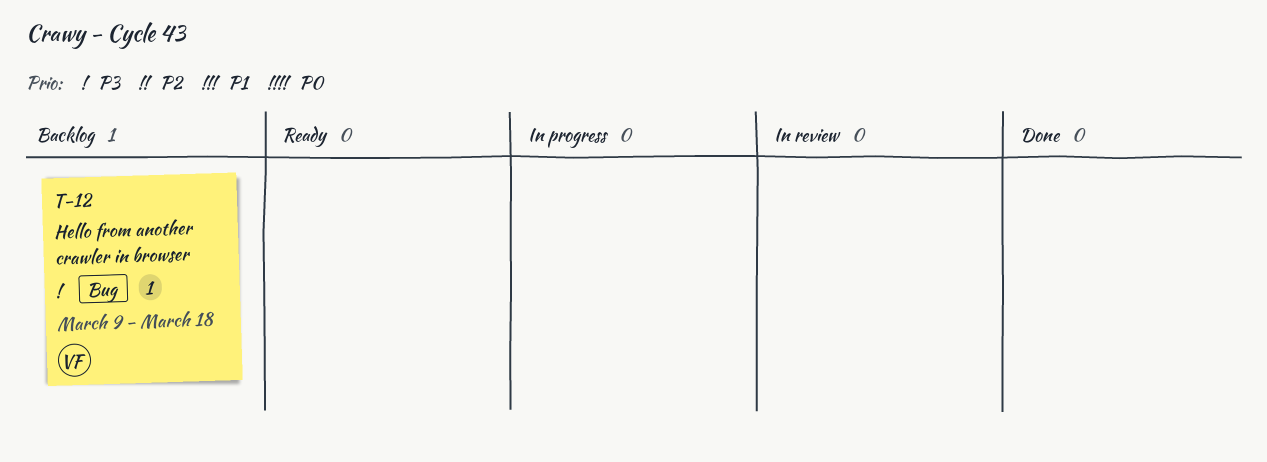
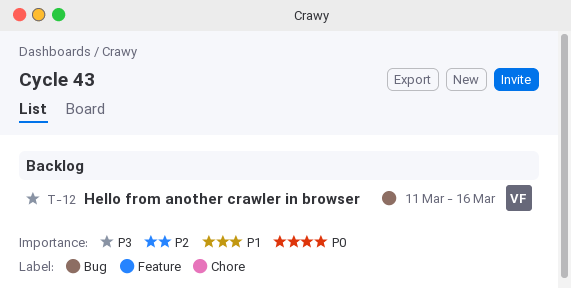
T-12, start: Mar 9 -> Mar 11
T-12, due: Mar 18 -> Mar 16

